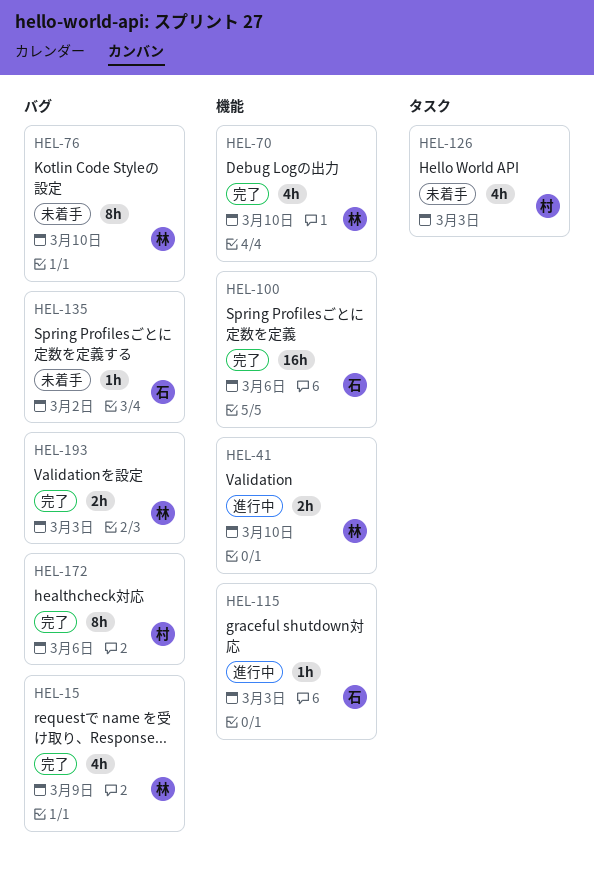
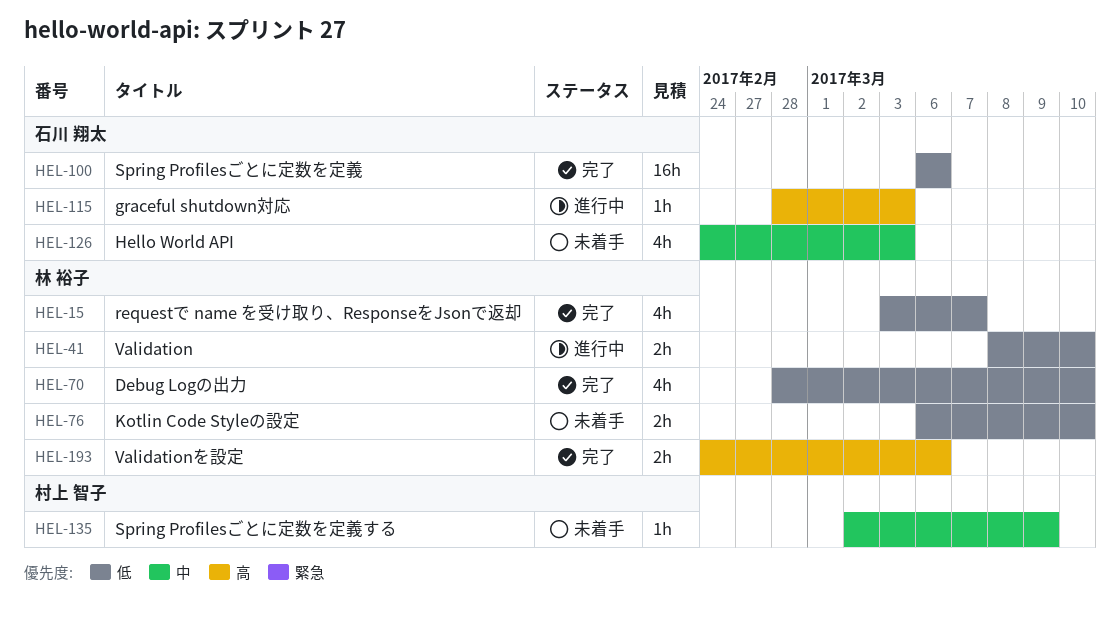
HEL-15, due: Mar 9 -> Mar 7
HEL-76, estimate: 8h -> 2h
HEL-126, owner: 村上 智子 -> 石川 翔太
HEL-135, owner: 石川 翔太 -> 村上 智子
HEL-135, due: Mar 2 -> Mar 9
HEL-172: present -> none
HEL-193, due: Mar 3 -> Mar 6

